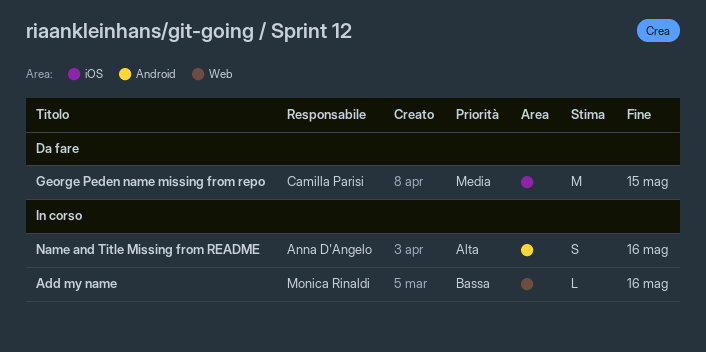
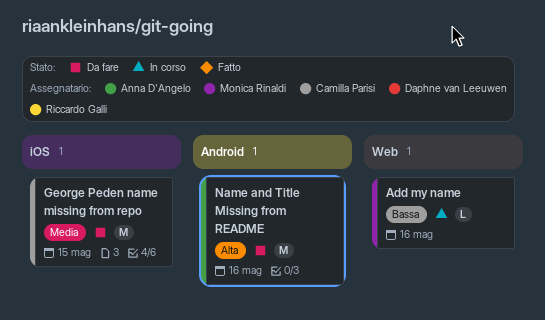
Name and Title Missing from README, status: In corso -> Da fare
Name and Title Missing from README, estimate: S -> M

